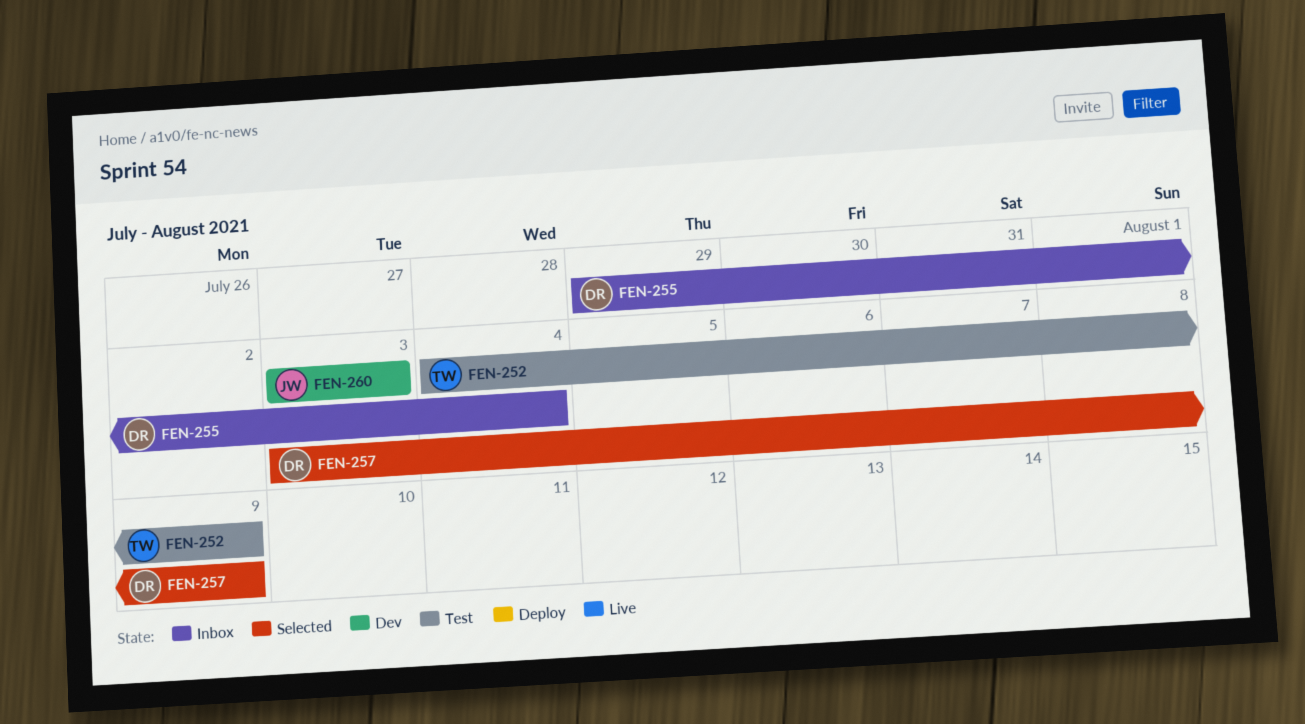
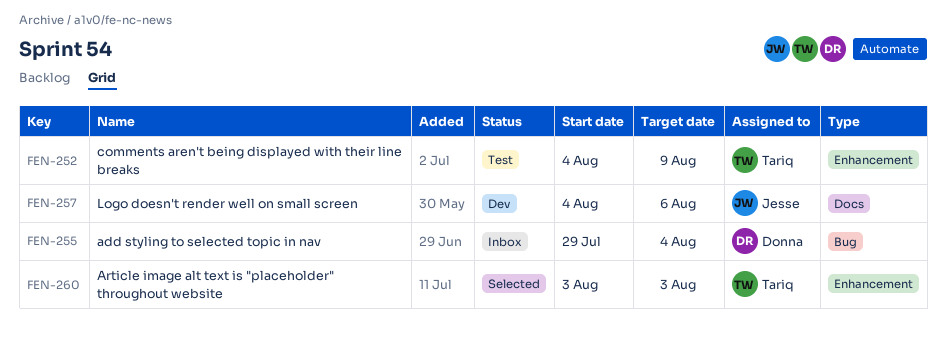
FEN-257, status: Selected -> Dev
FEN-257, owner: Donna -> Jesse
FEN-257, start: Aug 3 -> Aug 4
FEN-257, due: Aug 9 -> Aug 6
FEN-260, status: Dev -> Selected
FEN-260, owner: Jesse -> Tariq

